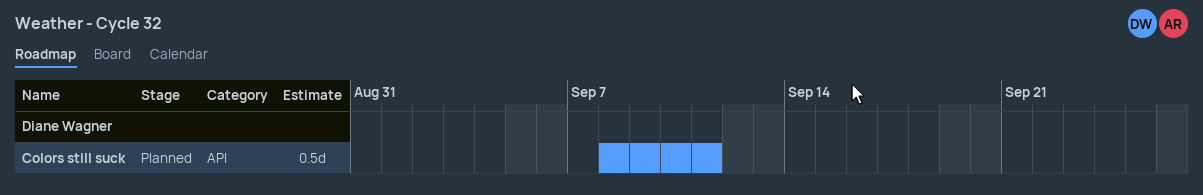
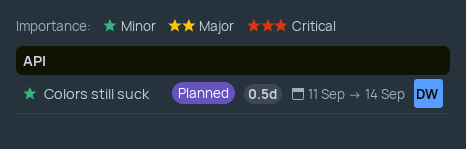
Colors still suck, start: Sep 8 -> Sep 11
Colors still suck, due: Sep 11 -> Sep 14

